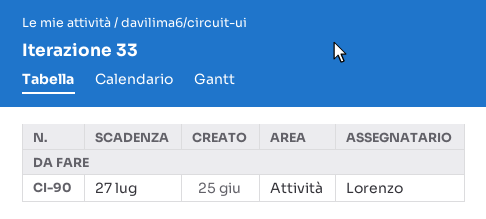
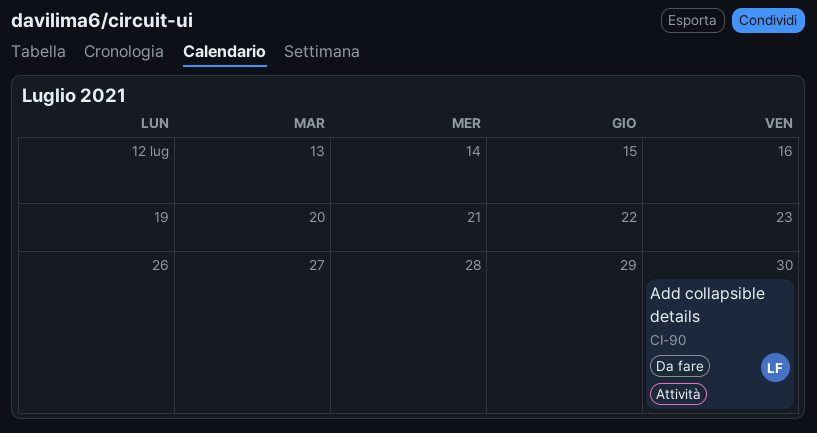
CI-90, due: Jul 27 -> Jul 30

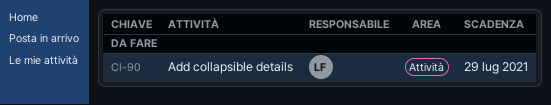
CI-90, due: Jul 30 -> Jul 29

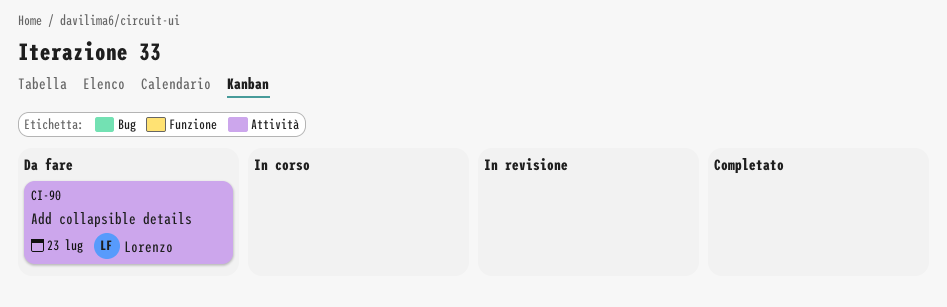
CI-90, due: Jul 29 -> Jul 23

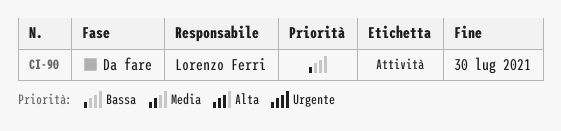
CI-90, due: Jul 23 -> Jul 30

